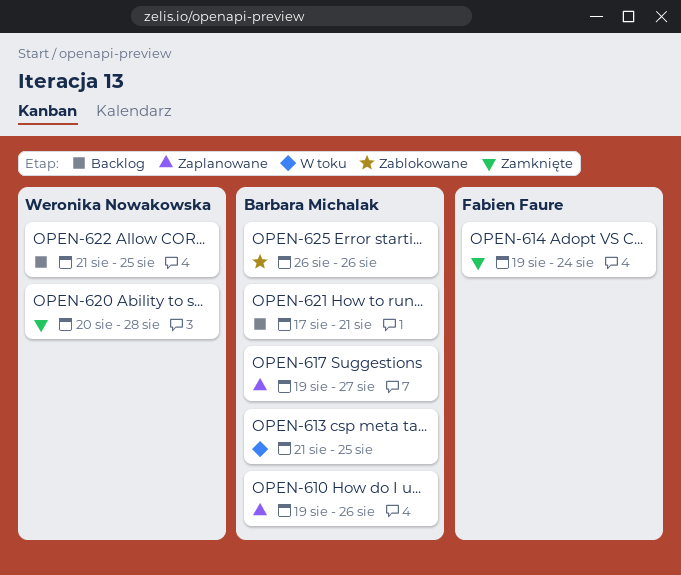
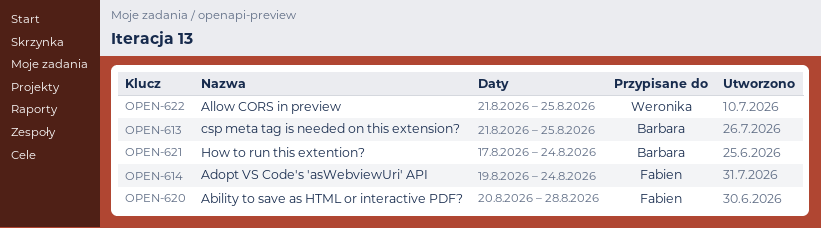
OPEN-610: present -> none
OPEN-617: present -> none
OPEN-620, owner: Weronika Nowakowska -> Fabien Faure
OPEN-621, due: Aug 21 -> Aug 24
OPEN-625: present -> none

